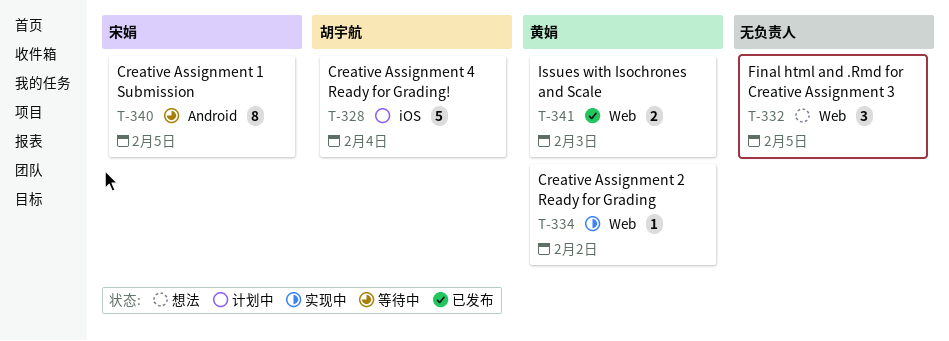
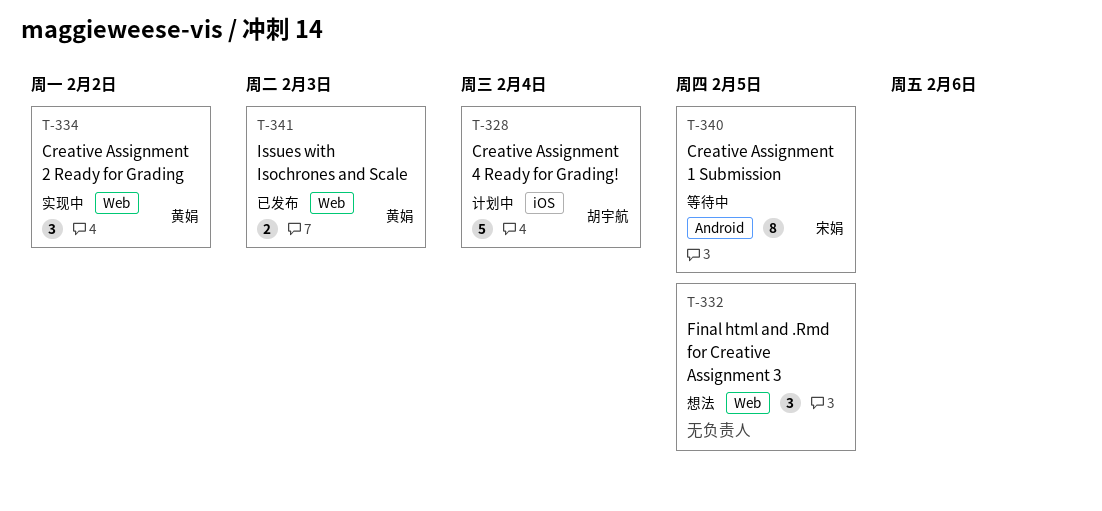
T-334, estimate: 1 -> 3

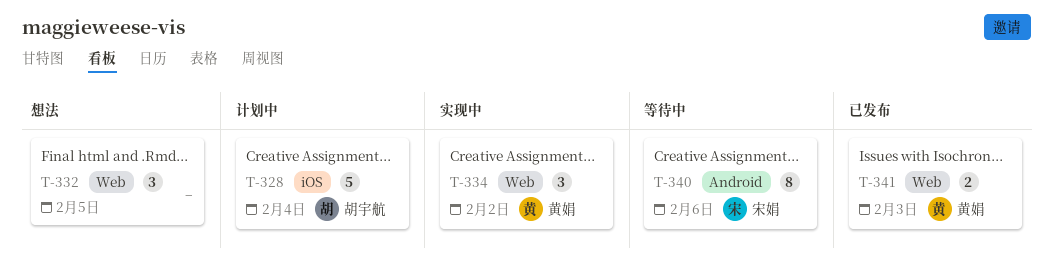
T-340, due: Feb 5 -> Feb 6

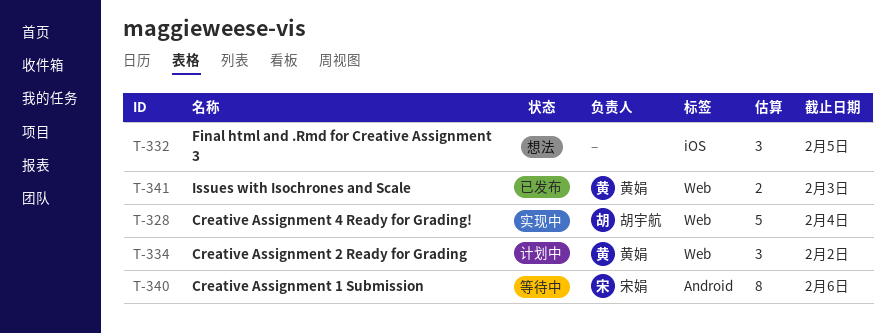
T-328, status: 计划中 -> 实现中
T-328, label: iOS -> Web
T-332, label: Web -> iOS
T-334, status: 实现中 -> 计划中

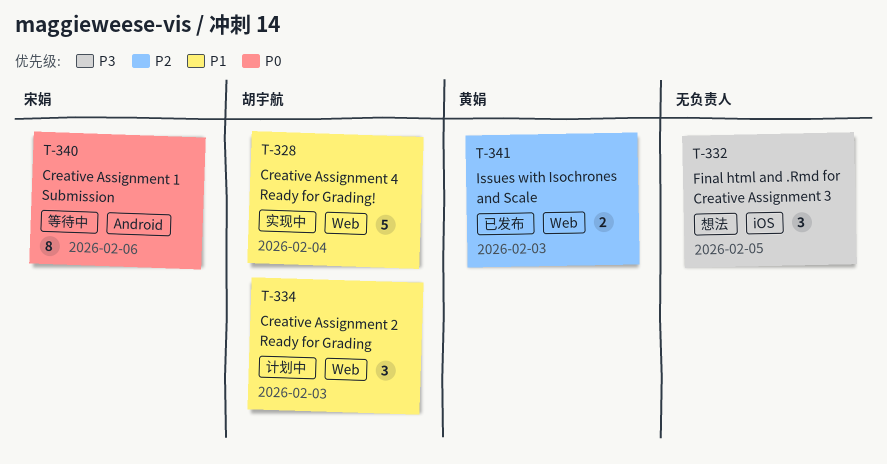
T-334, owner: 黄娟 -> 胡宇航
T-334, due: Feb 2 -> Feb 3

